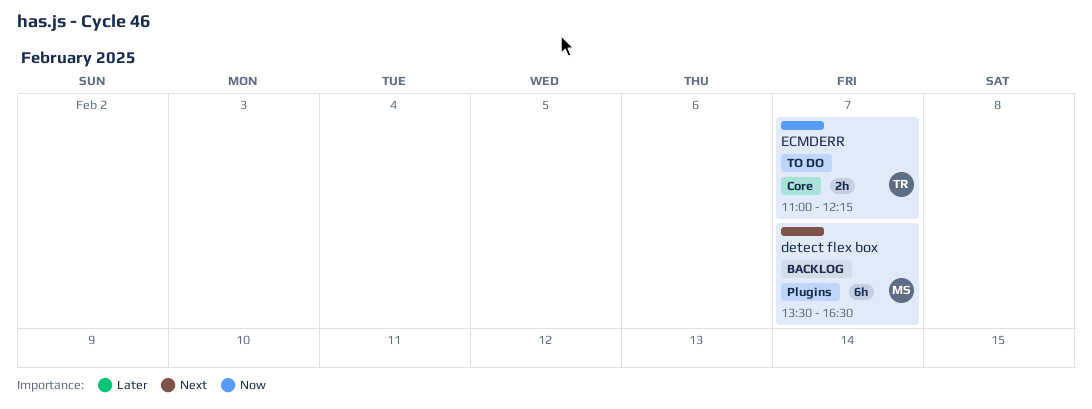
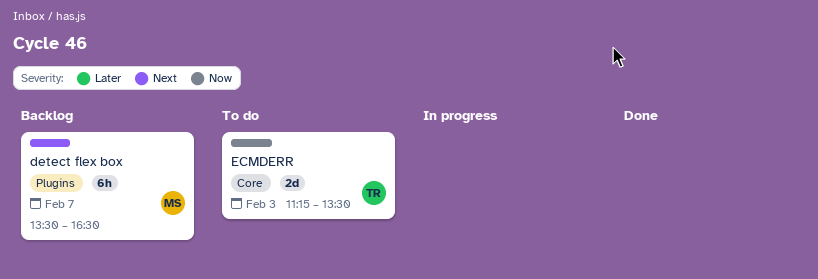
ECMDERR, estimate: 2h -> 2d
ECMDERR, day: Feb 7 -> Feb 3
ECMDERR, begins: 11:00 -> 11:15
ECMDERR, ends: 12:15 -> 13:30

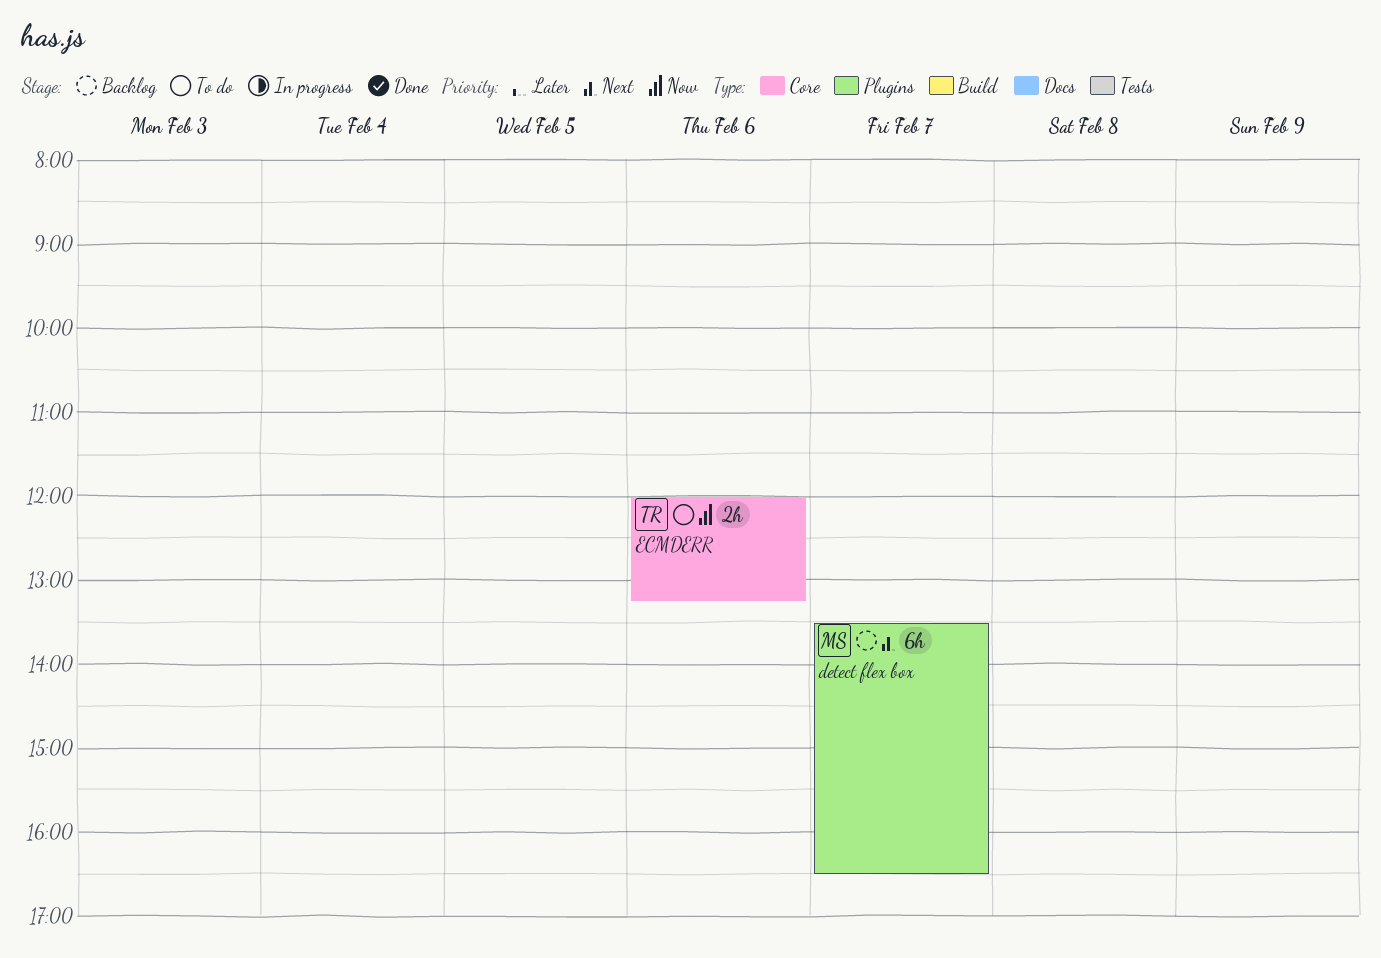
ECMDERR, estimate: 2d -> 2h
ECMDERR, day: Feb 3 -> Feb 6
ECMDERR, begins: 11:15 -> 12:00
ECMDERR, ends: 13:30 -> 13:15

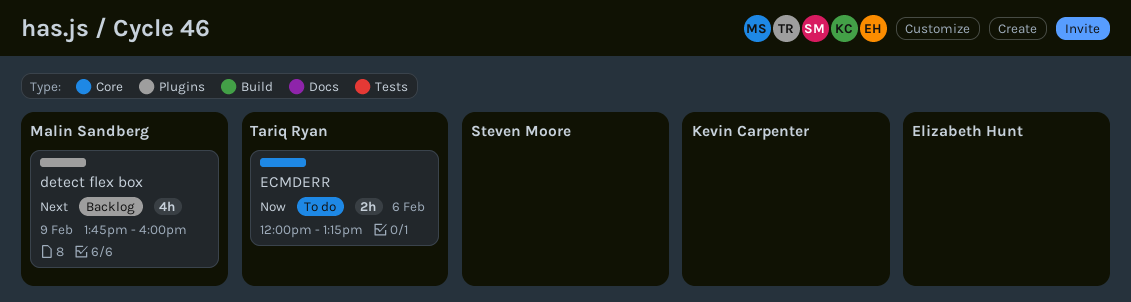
detect flex box, estimate: 6h -> 4h
detect flex box, day: Feb 7 -> Feb 9
detect flex box, begins: 13:30 -> 13:45
detect flex box, ends: 16:30 -> 16:00

